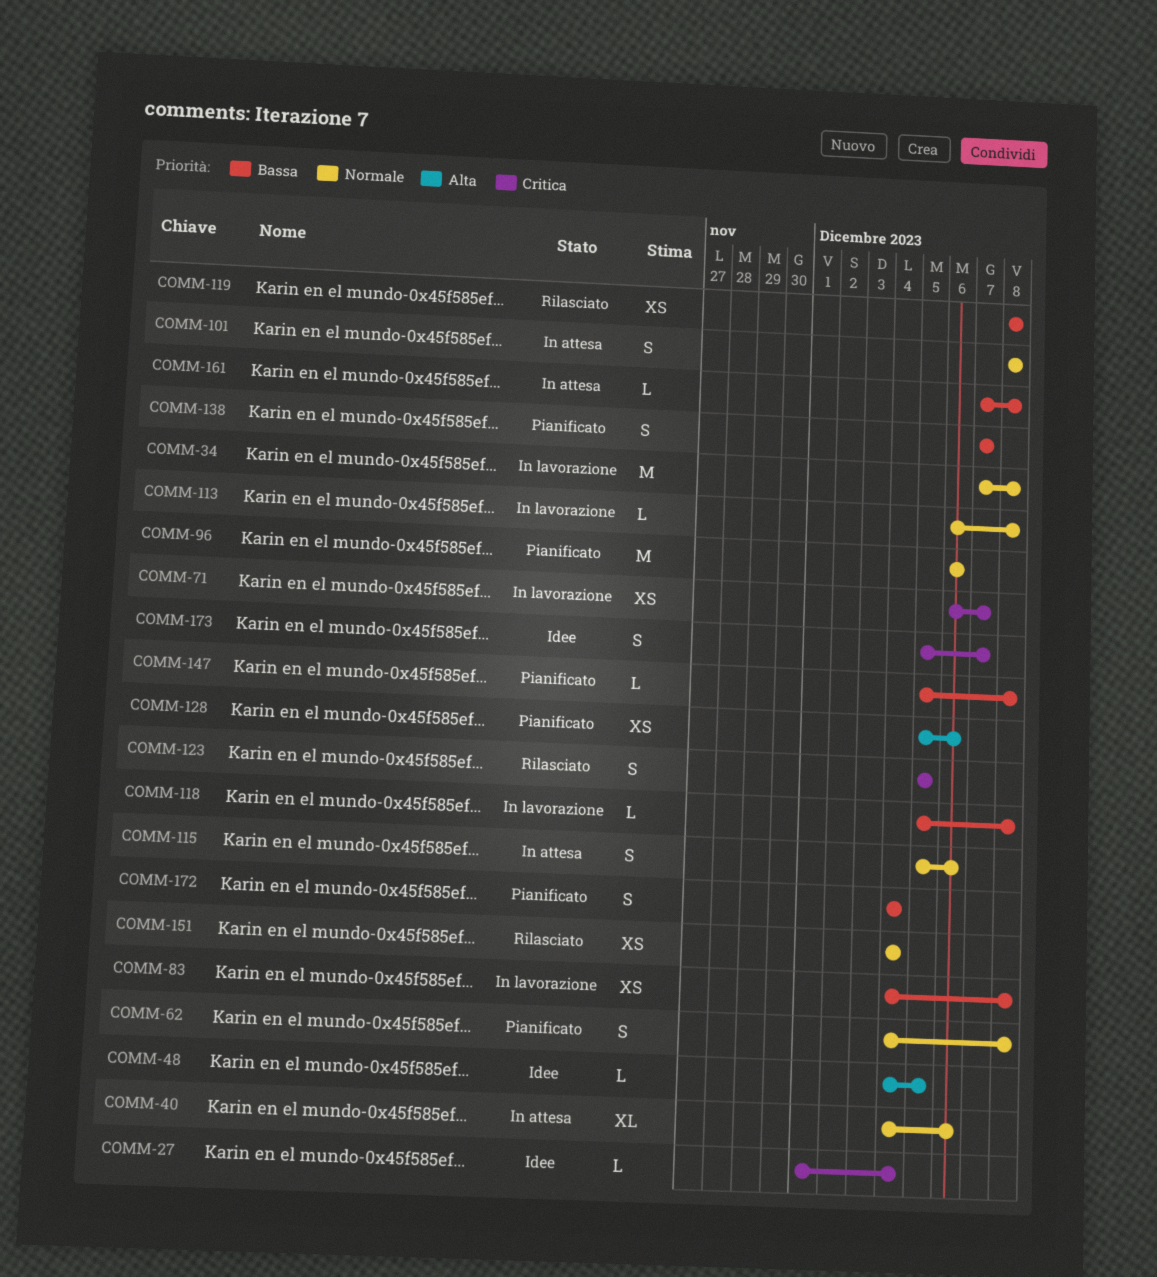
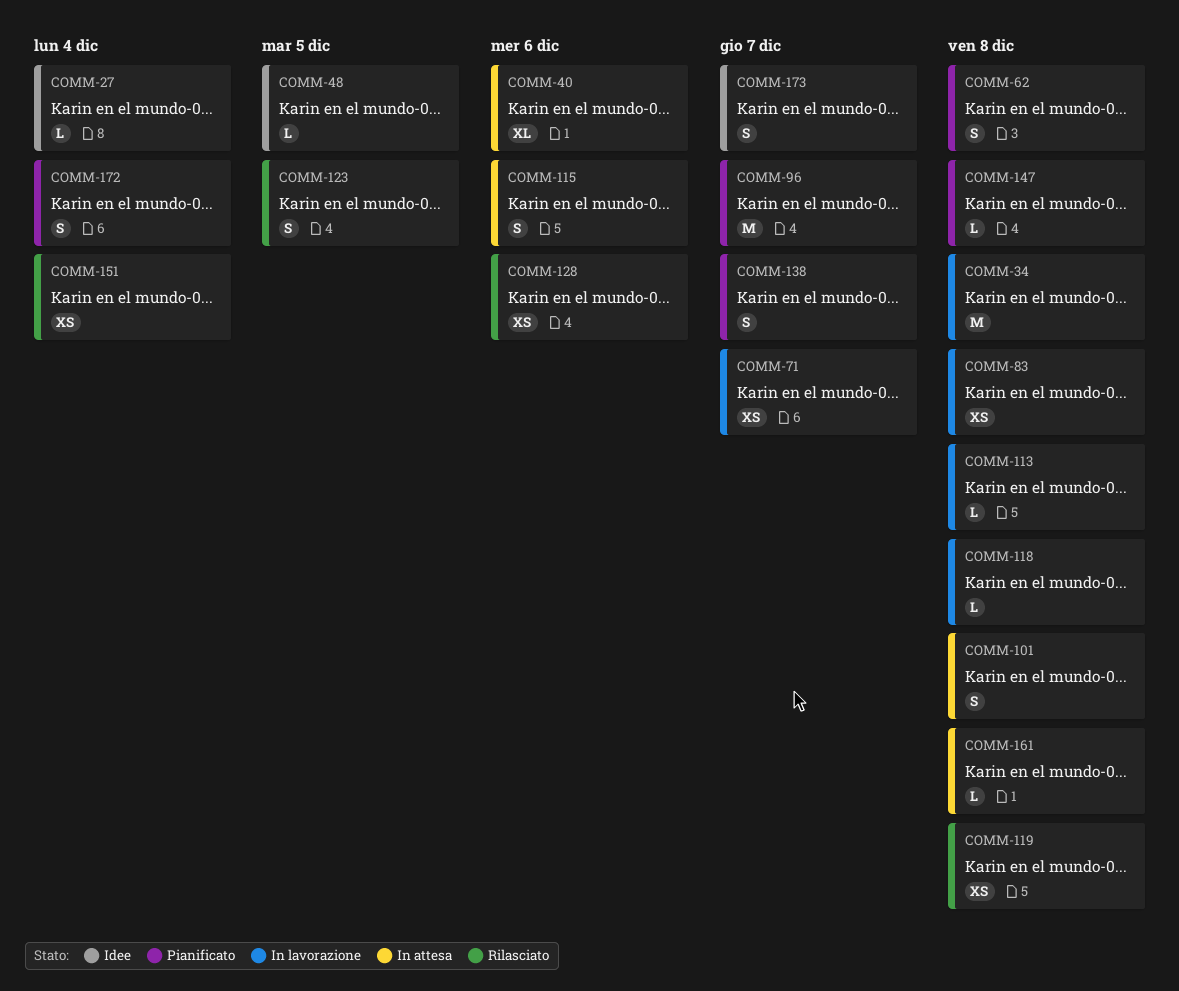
COMM-96, due: Dec 6 -> Dec 7
COMM-128, status: Pianificato -> Rilasciato

